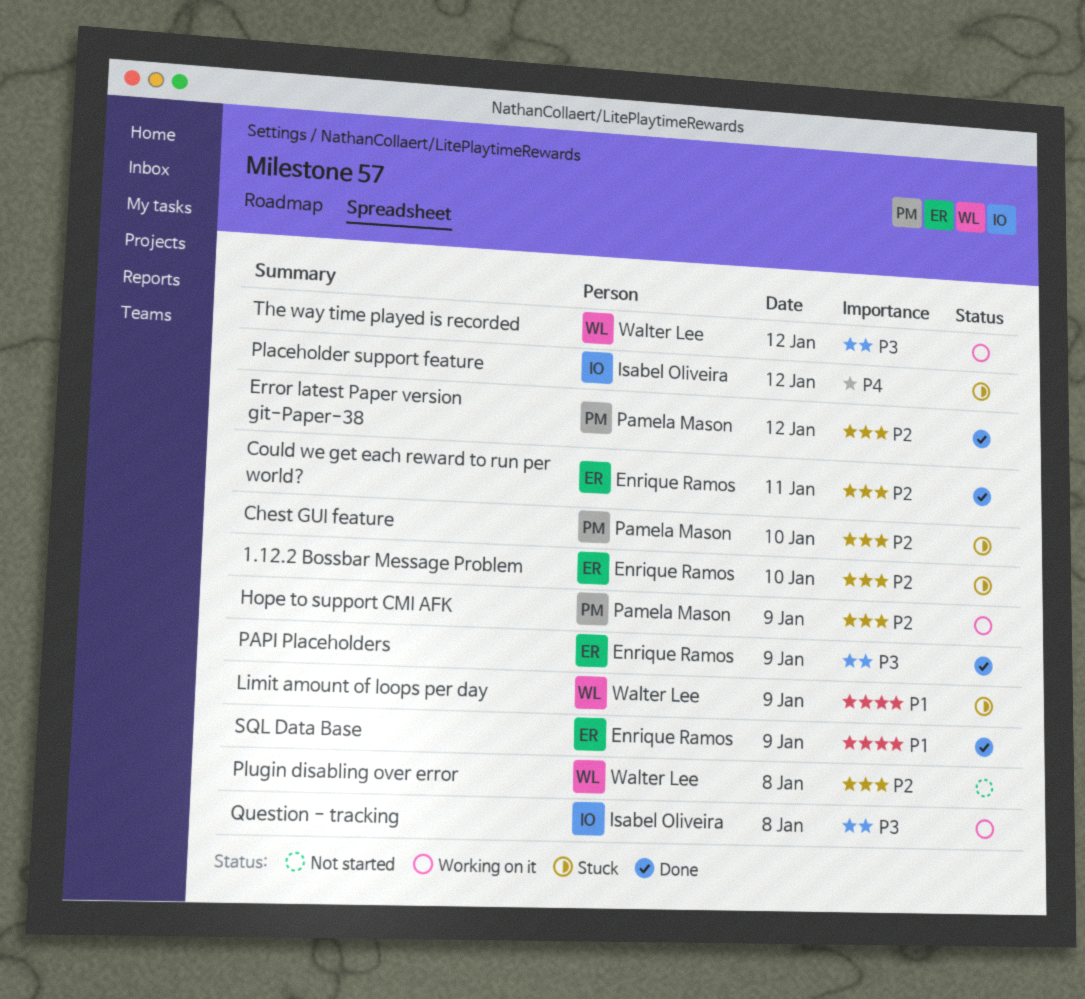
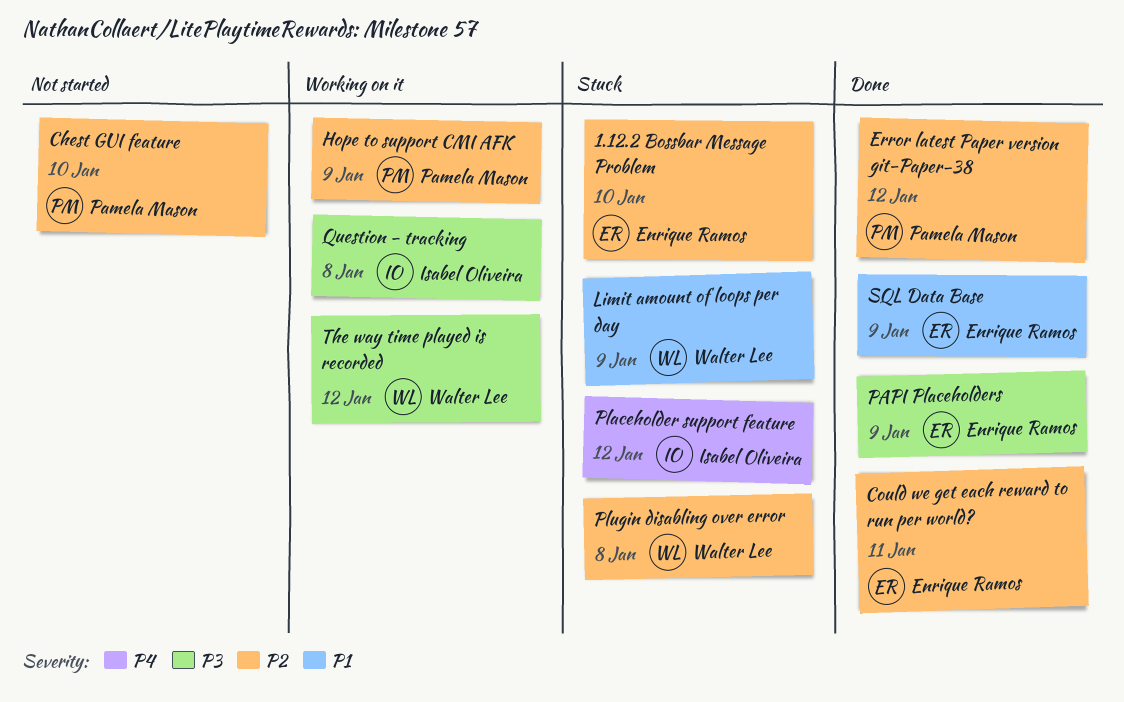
Chest GUI feature, status: Stuck -> Not started
Plugin disabling over error, status: Not started -> Stuck

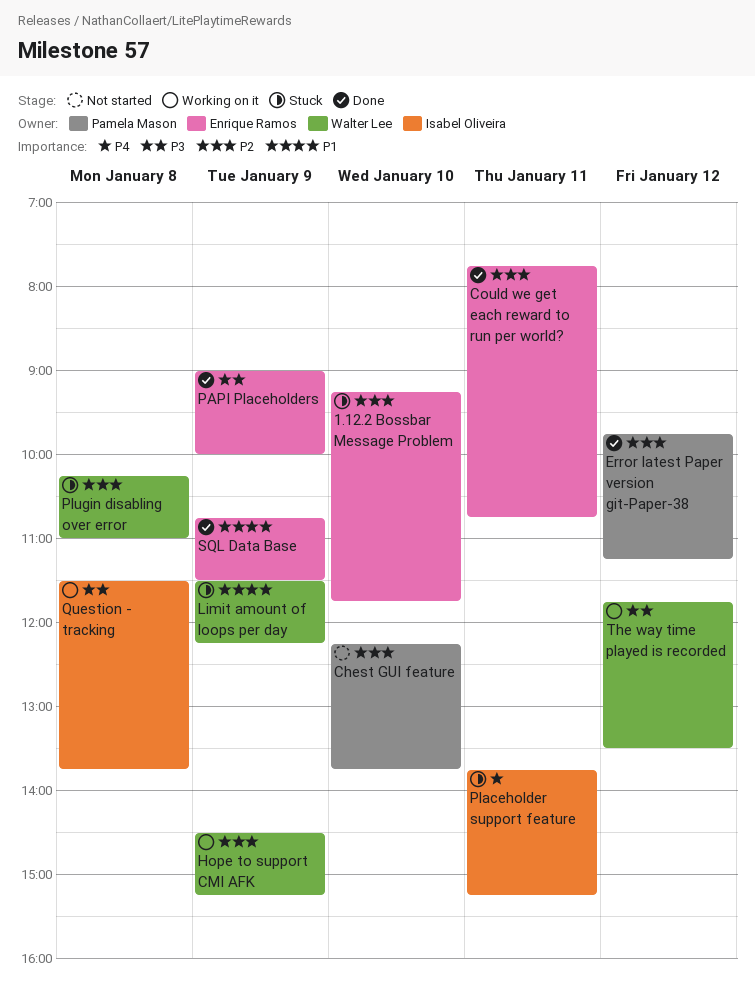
Hope to support CMI AFK, owner: Pamela Mason -> Walter Lee
Placeholder support feature, day: Jan 12 -> Jan 11

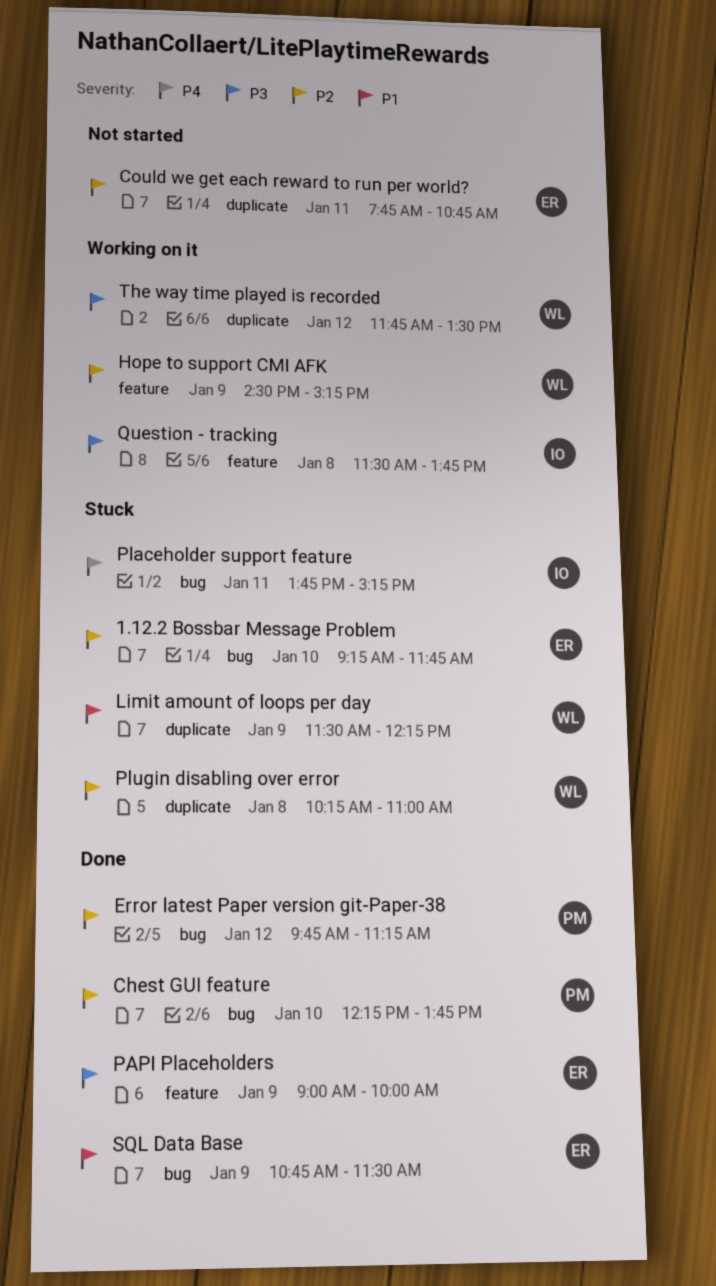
Chest GUI feature, status: Not started -> Done
Could we get each reward to run per world?, status: Done -> Not started

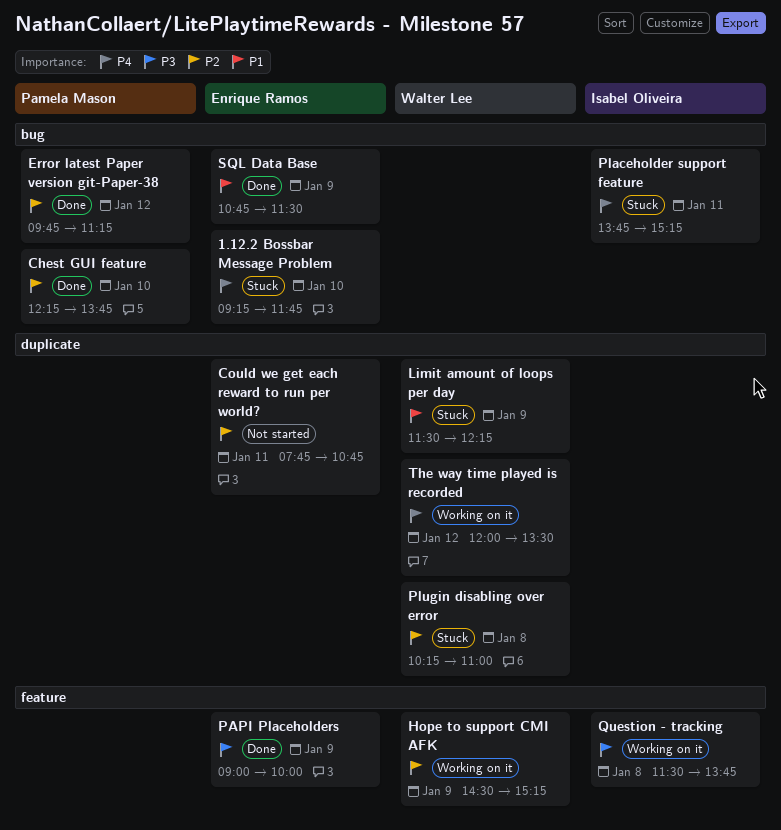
1.12.2 Bossbar Message Problem, priority: P2 -> P4
The way time played is recorded, priority: P3 -> P4
The way time played is recorded, begins: 11:45 -> 12:00

